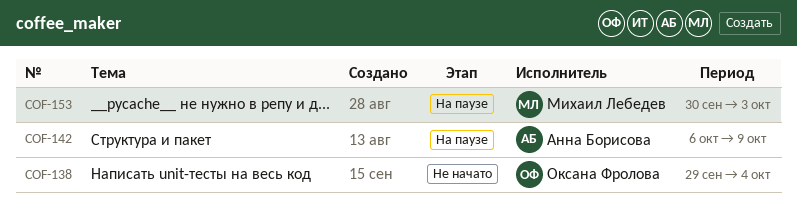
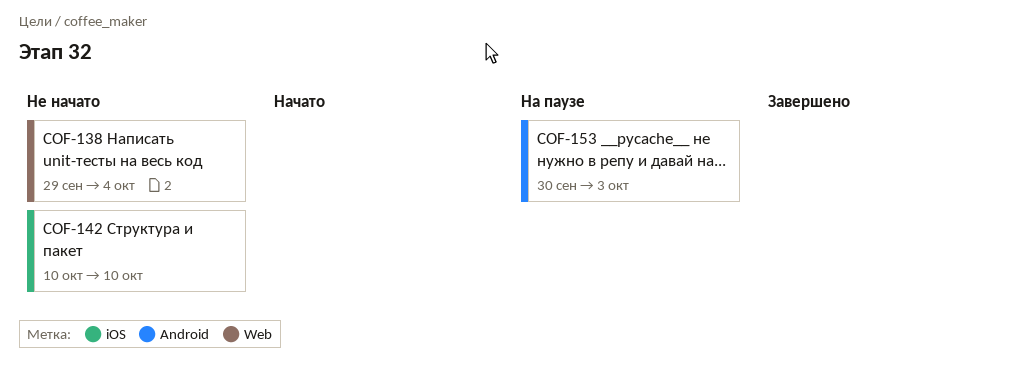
COF-142, status: На паузе -> Не начато
COF-142, start: Oct 6 -> Oct 10
COF-142, due: Oct 9 -> Oct 10

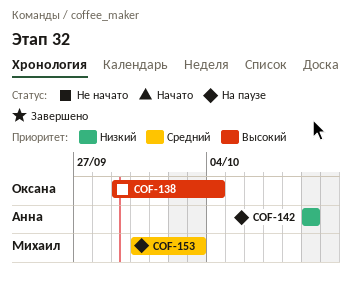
COF-142, status: Не начато -> На паузе
COF-142, start: Oct 10 -> Oct 9
COF-142, due: Oct 10 -> Oct 9

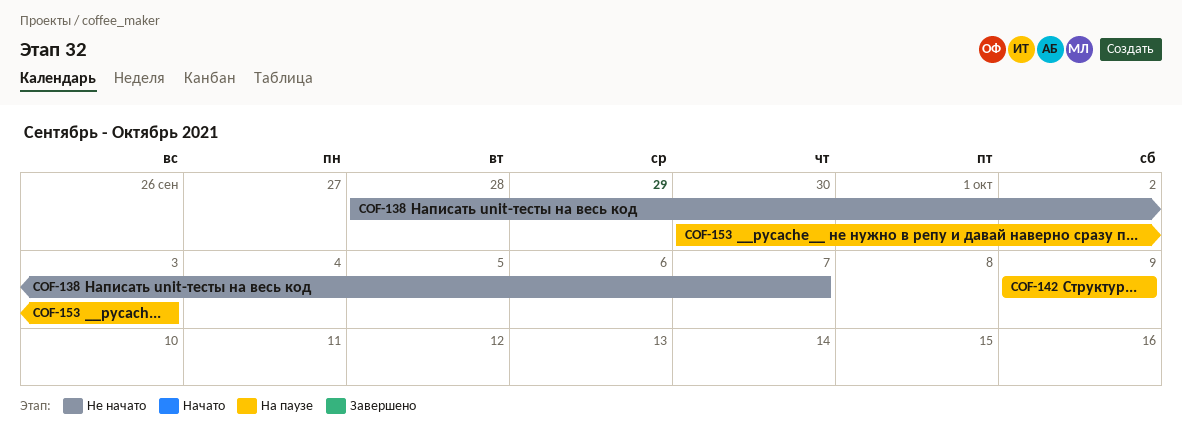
COF-138, start: Sep 29 -> Sep 28
COF-138, due: Oct 4 -> Oct 7

